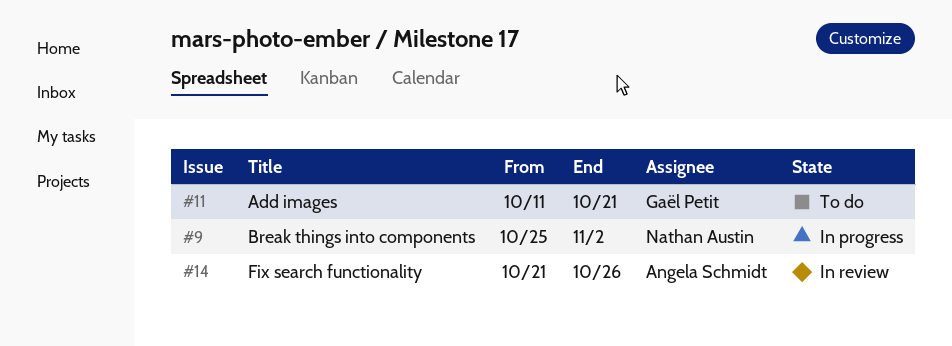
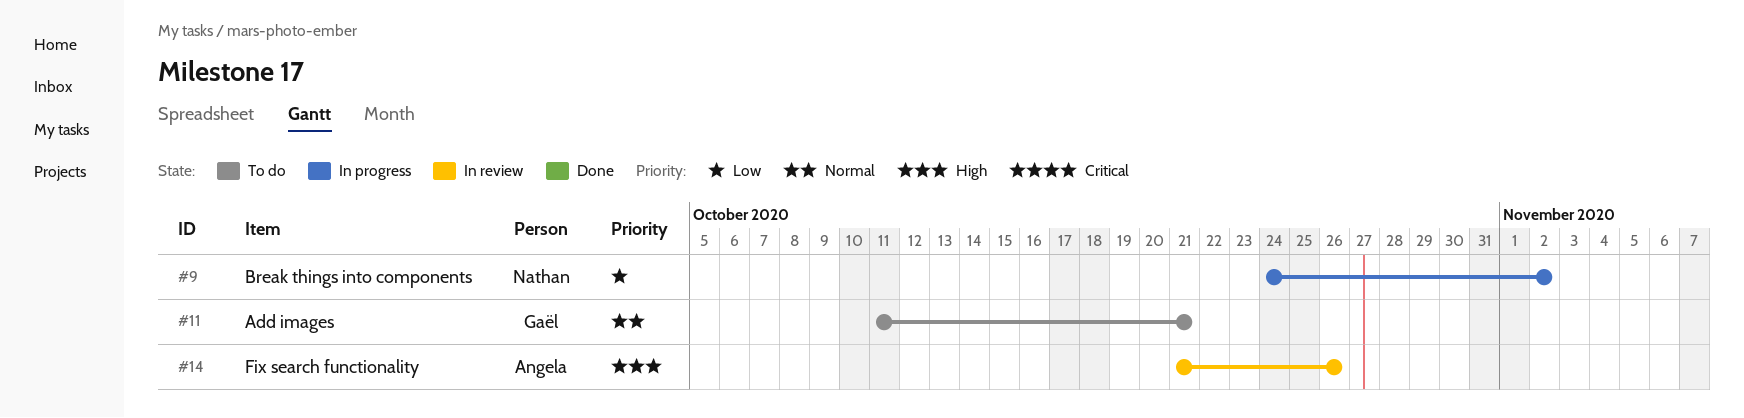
#9, start: Oct 25 -> Oct 24

